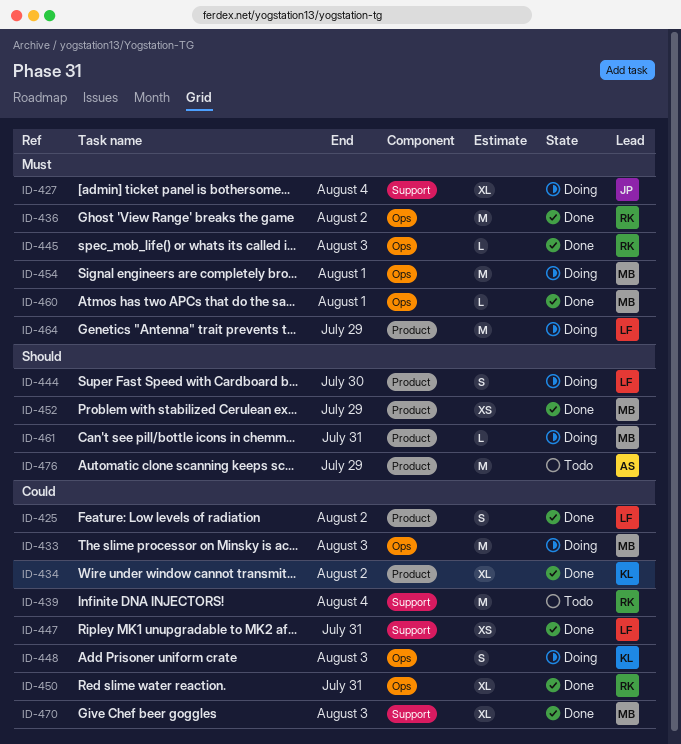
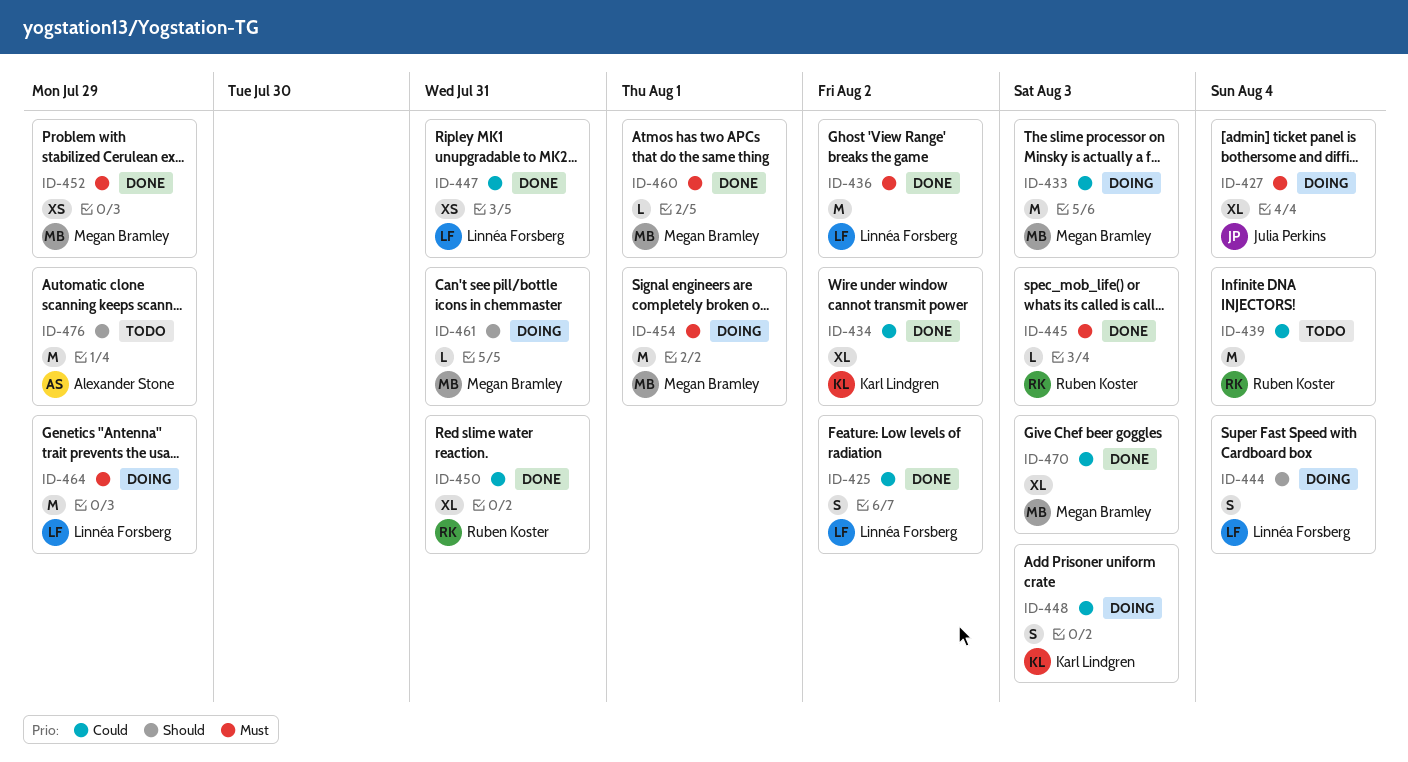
ID-436, owner: Ruben Koster -> Linnéa Forsberg
ID-444, due: Jul 30 -> Aug 4
ID-452, priority: Should -> Must

